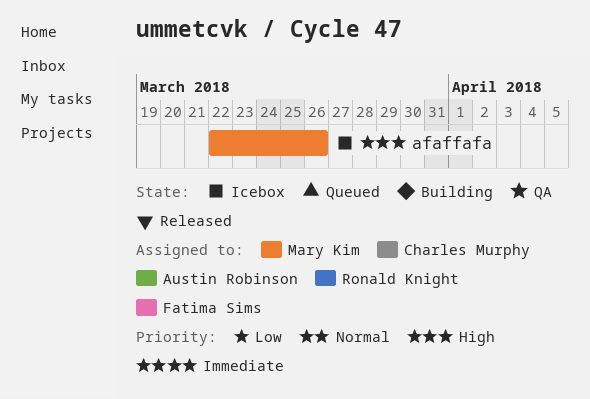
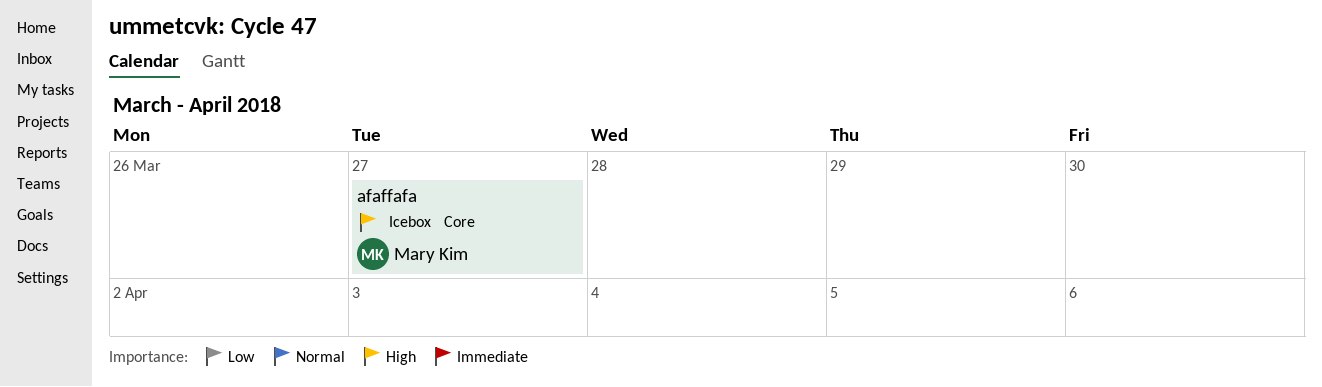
afaffafa, due: Mar 26 -> Mar 27

